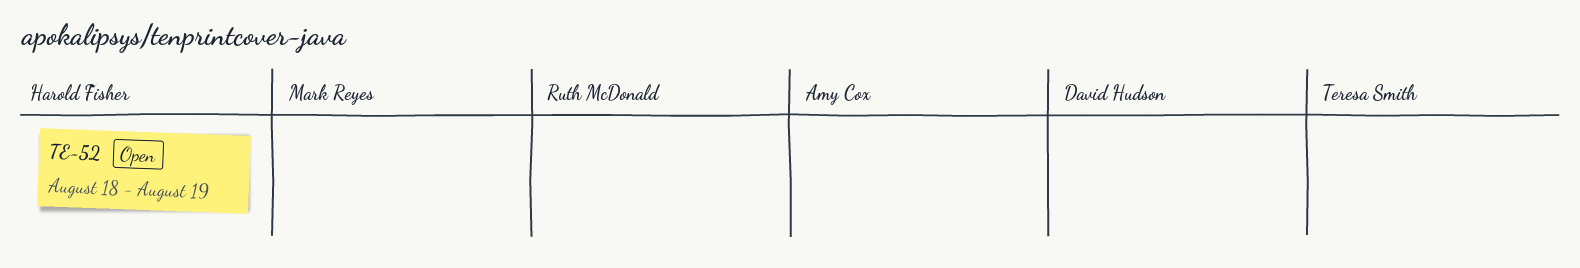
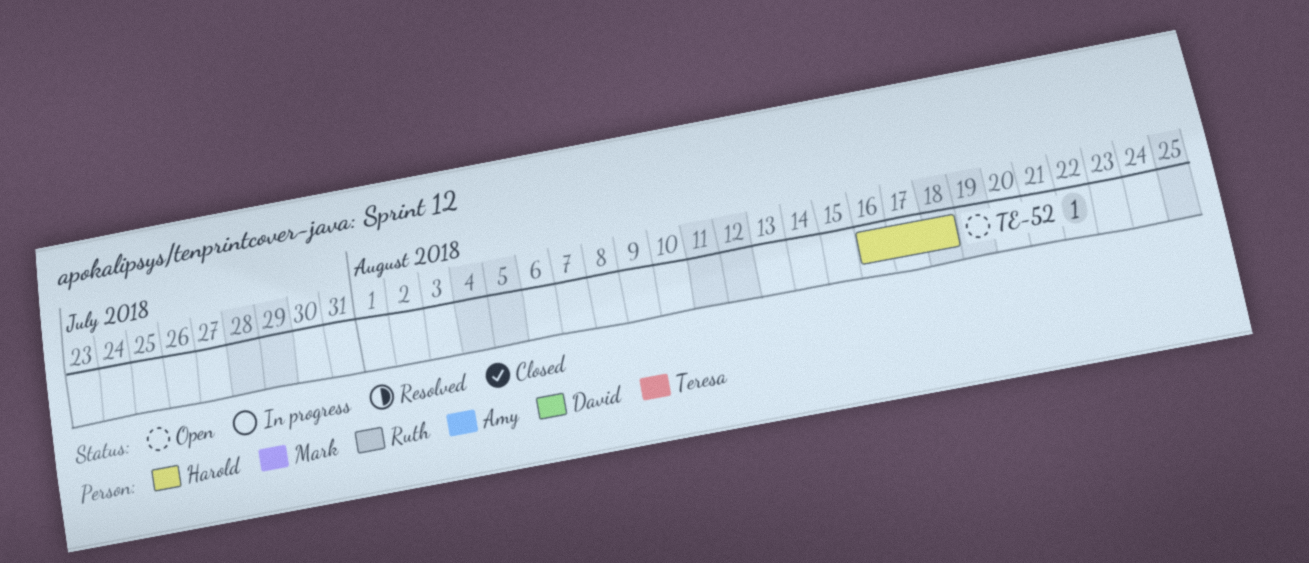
TE-52, start: Aug 18 -> Aug 16
TE-52, due: Aug 19 -> Aug 18

